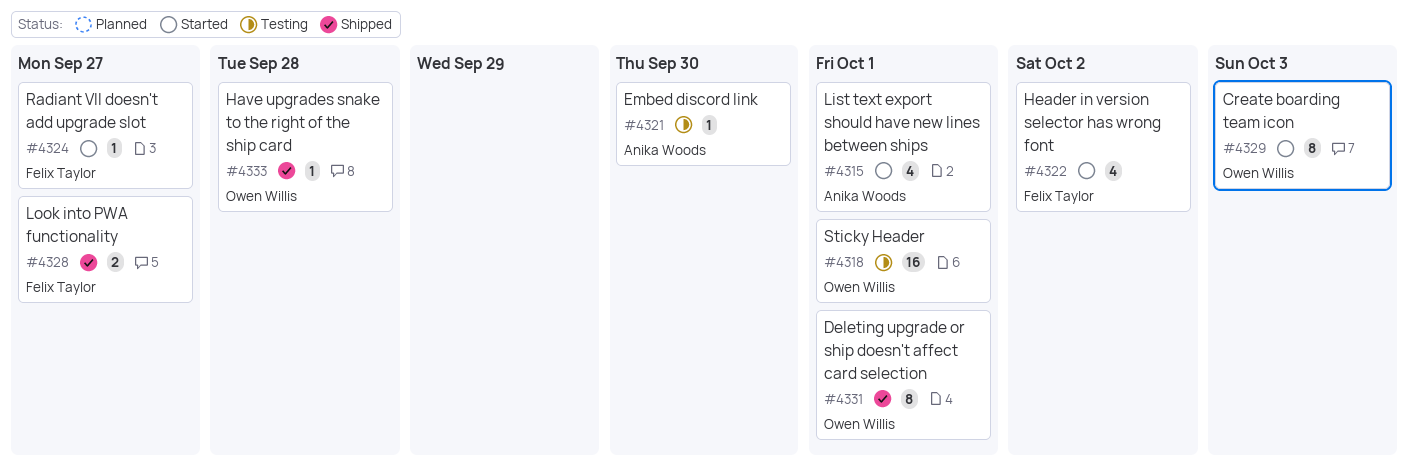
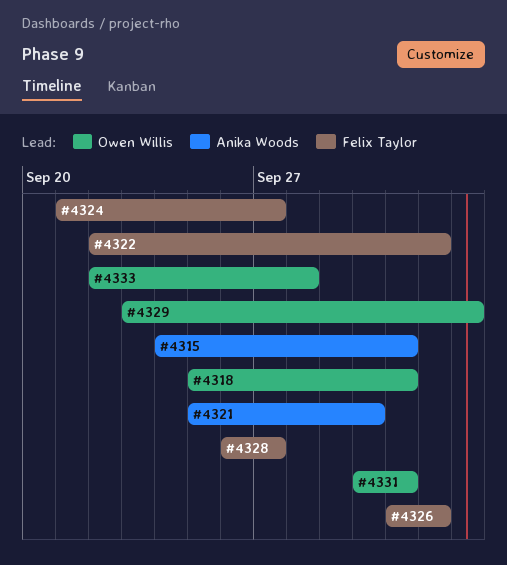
#4326: none -> present

